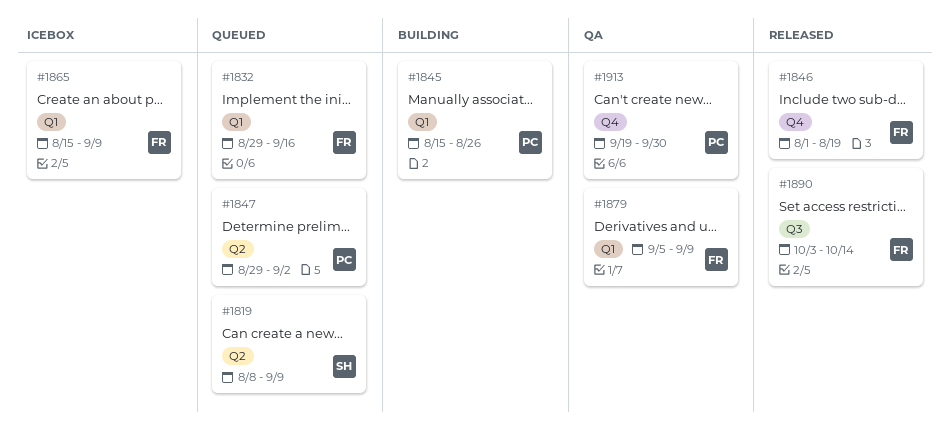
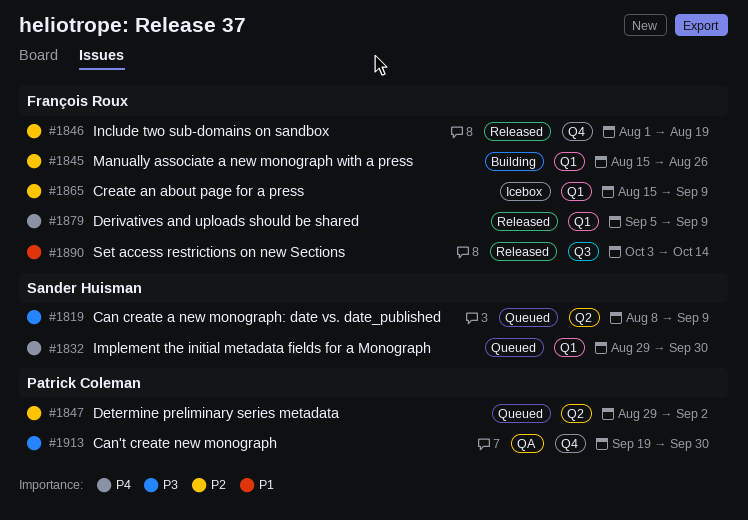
#1832, owner: François Roux -> Sander Huisman
#1832, due: Sep 16 -> Sep 30
#1845, owner: Patrick Coleman -> François Roux
#1879, status: QA -> Released

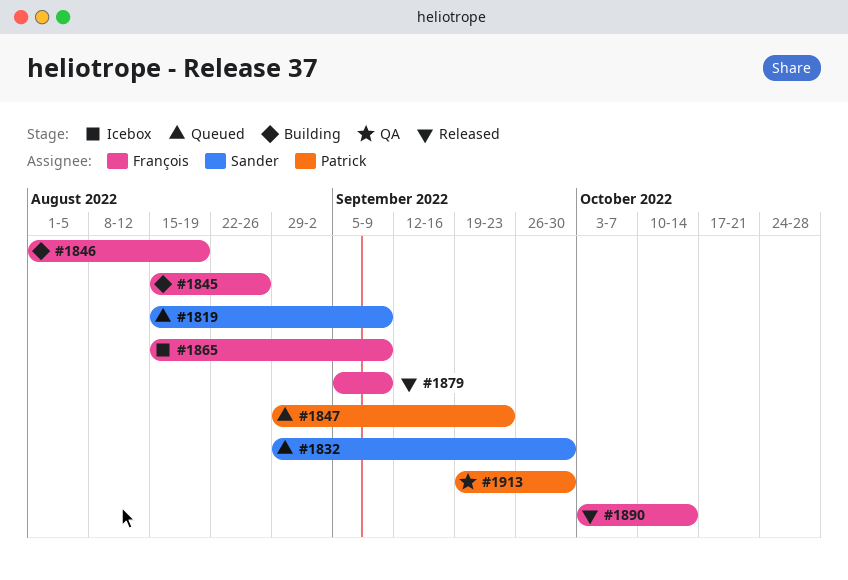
#1819, start: Aug 8 -> Aug 15
#1846, status: Released -> Building
#1847, due: Sep 2 -> Sep 23

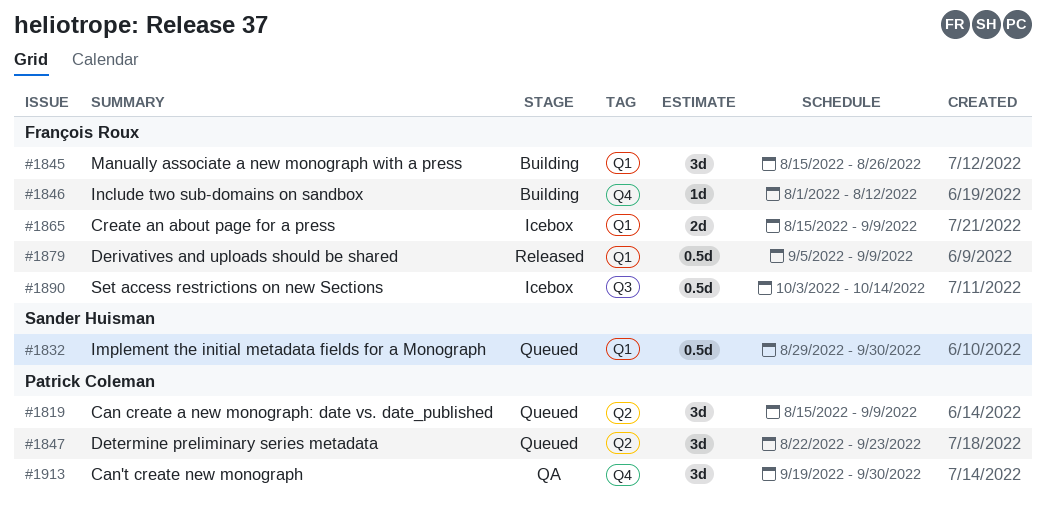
#1819, owner: Sander Huisman -> Patrick Coleman
#1846, due: Aug 19 -> Aug 12
#1847, start: Aug 29 -> Aug 22
#1890, status: Released -> Icebox

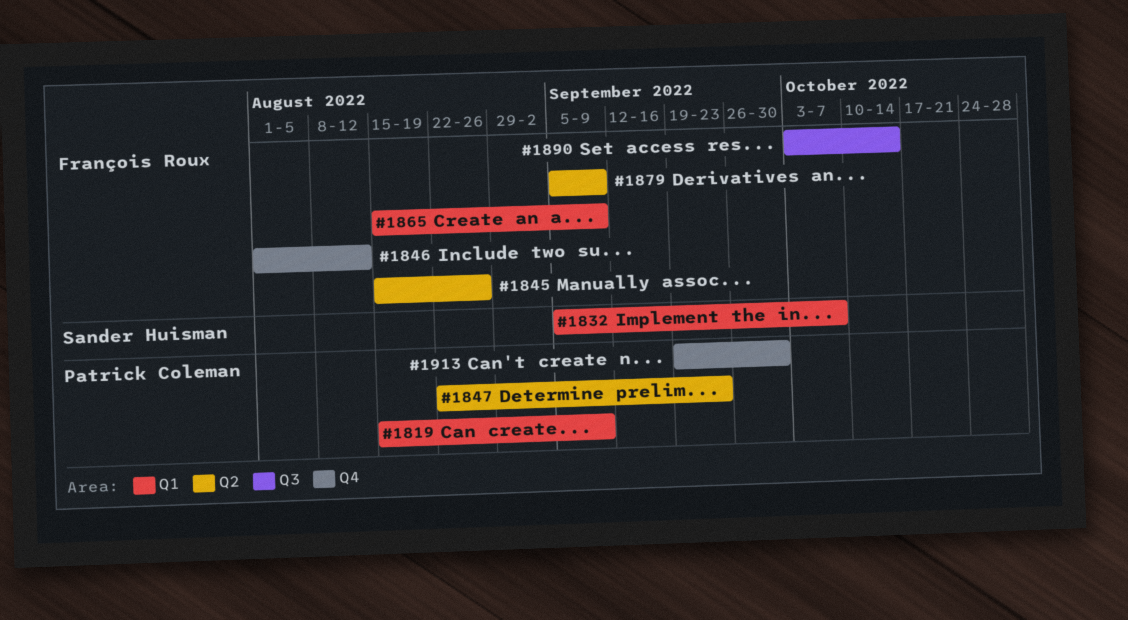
#1819, label: Q2 -> Q1
#1832, start: Aug 29 -> Sep 5
#1832, due: Sep 30 -> Oct 7
#1845, label: Q1 -> Q2
#1879, label: Q1 -> Q2

